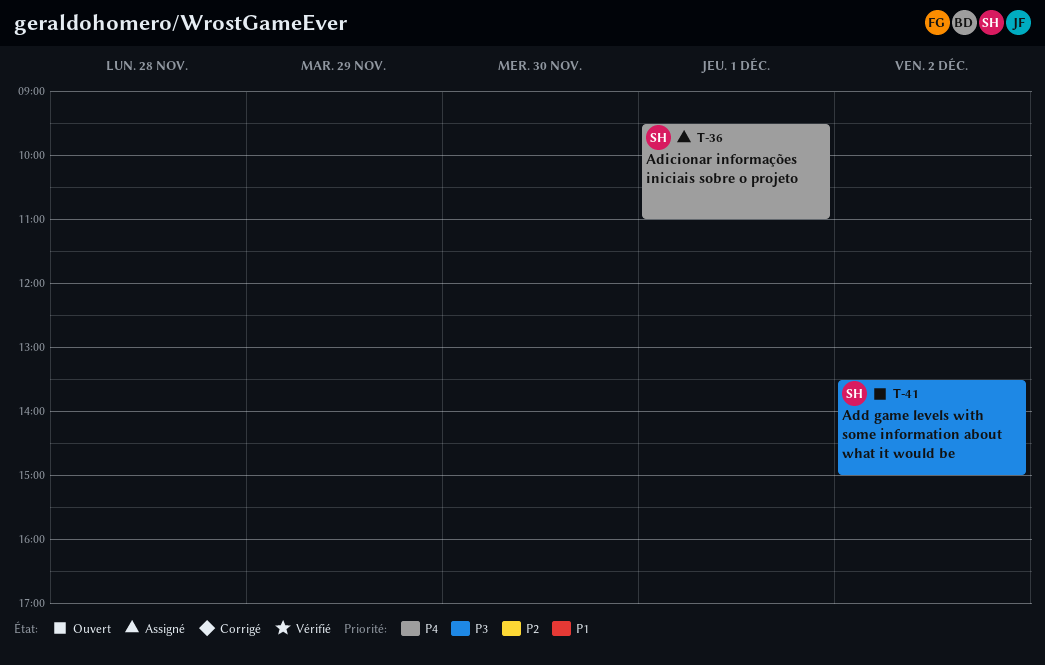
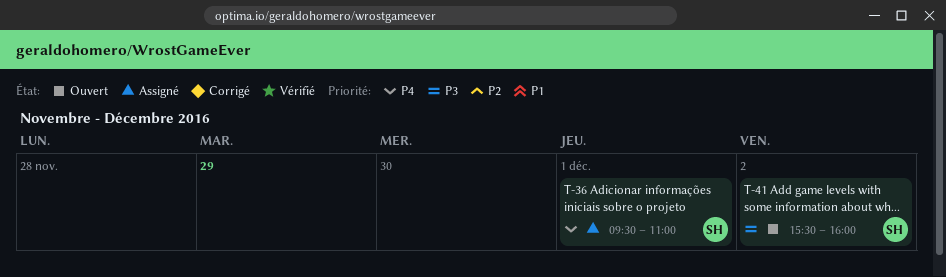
T-41, begins: 13:30 -> 15:30
T-41, ends: 15:00 -> 16:00

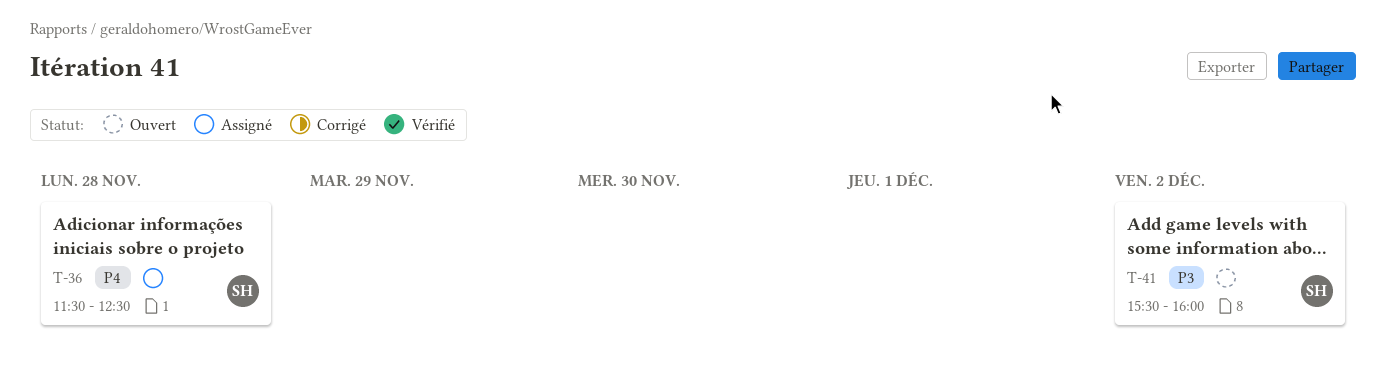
T-36, day: Dec 1 -> Nov 28
T-36, begins: 09:30 -> 11:30
T-36, ends: 11:00 -> 12:30

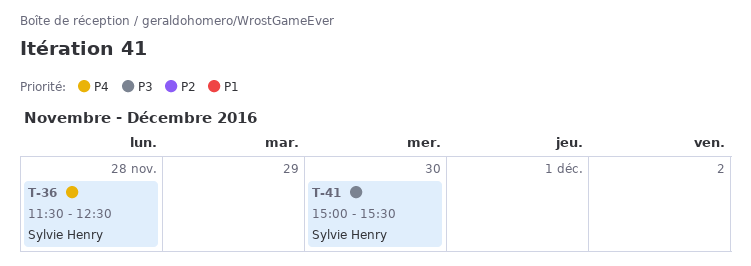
T-41, day: Dec 2 -> Nov 30
T-41, begins: 15:30 -> 15:00
T-41, ends: 16:00 -> 15:30

